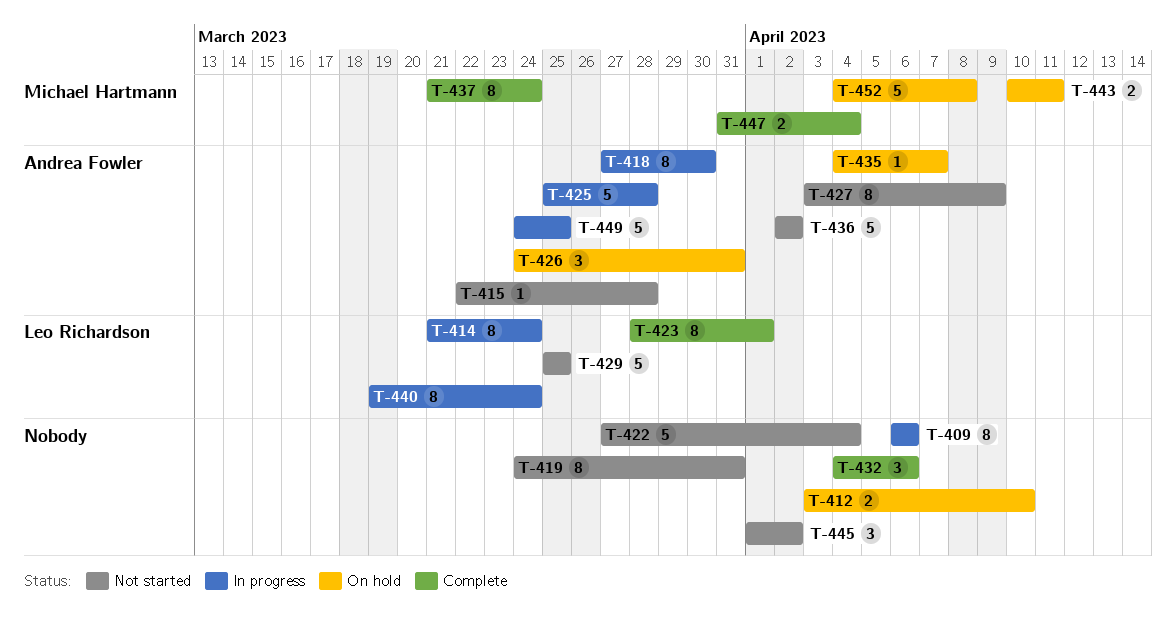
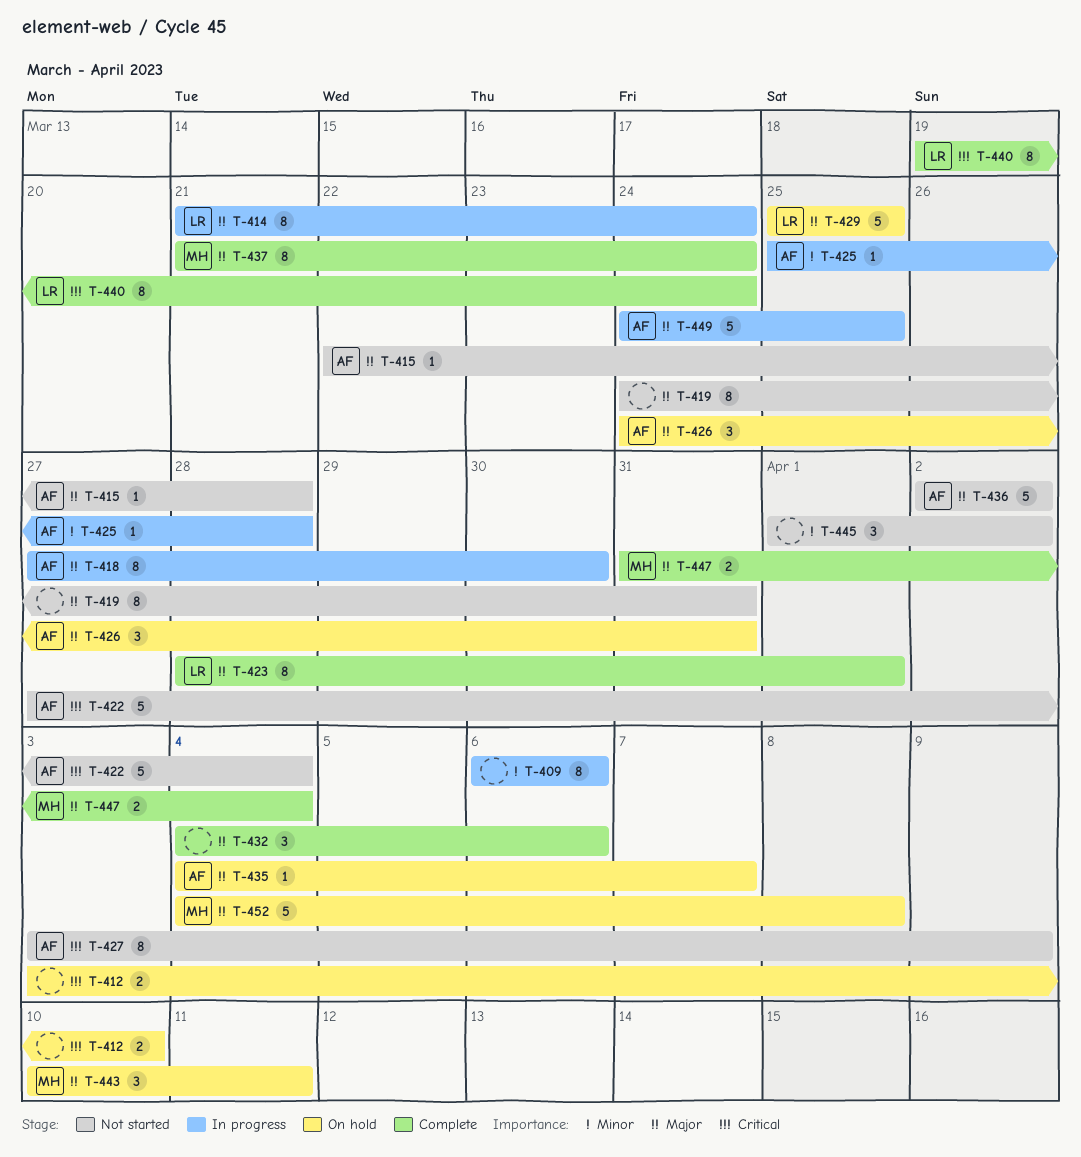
T-422, owner: none -> Andrea Fowler
T-425, estimate: 5 -> 1
T-429, status: Not started -> On hold
T-440, status: In progress -> Complete
T-443, estimate: 2 -> 3

